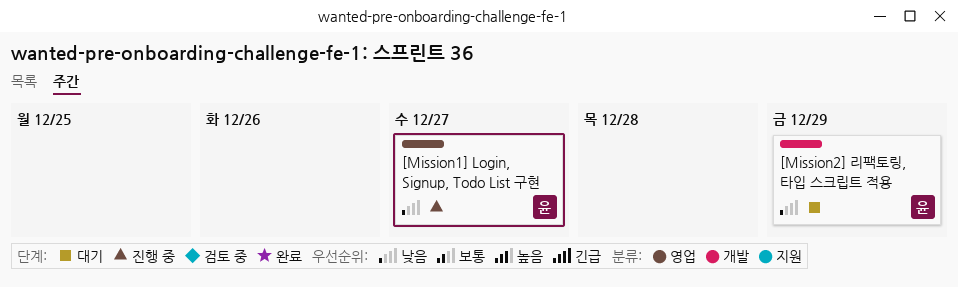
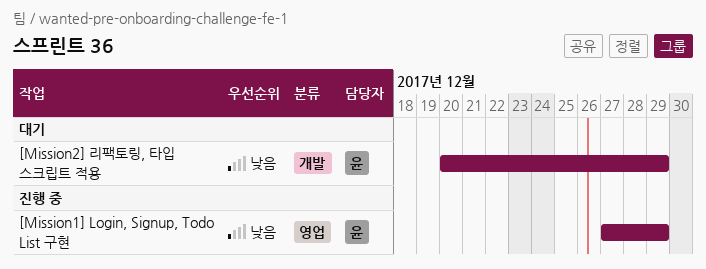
[Mission1] Login, Signup, Todo List 구현, due: Dec 27 -> Dec 29

